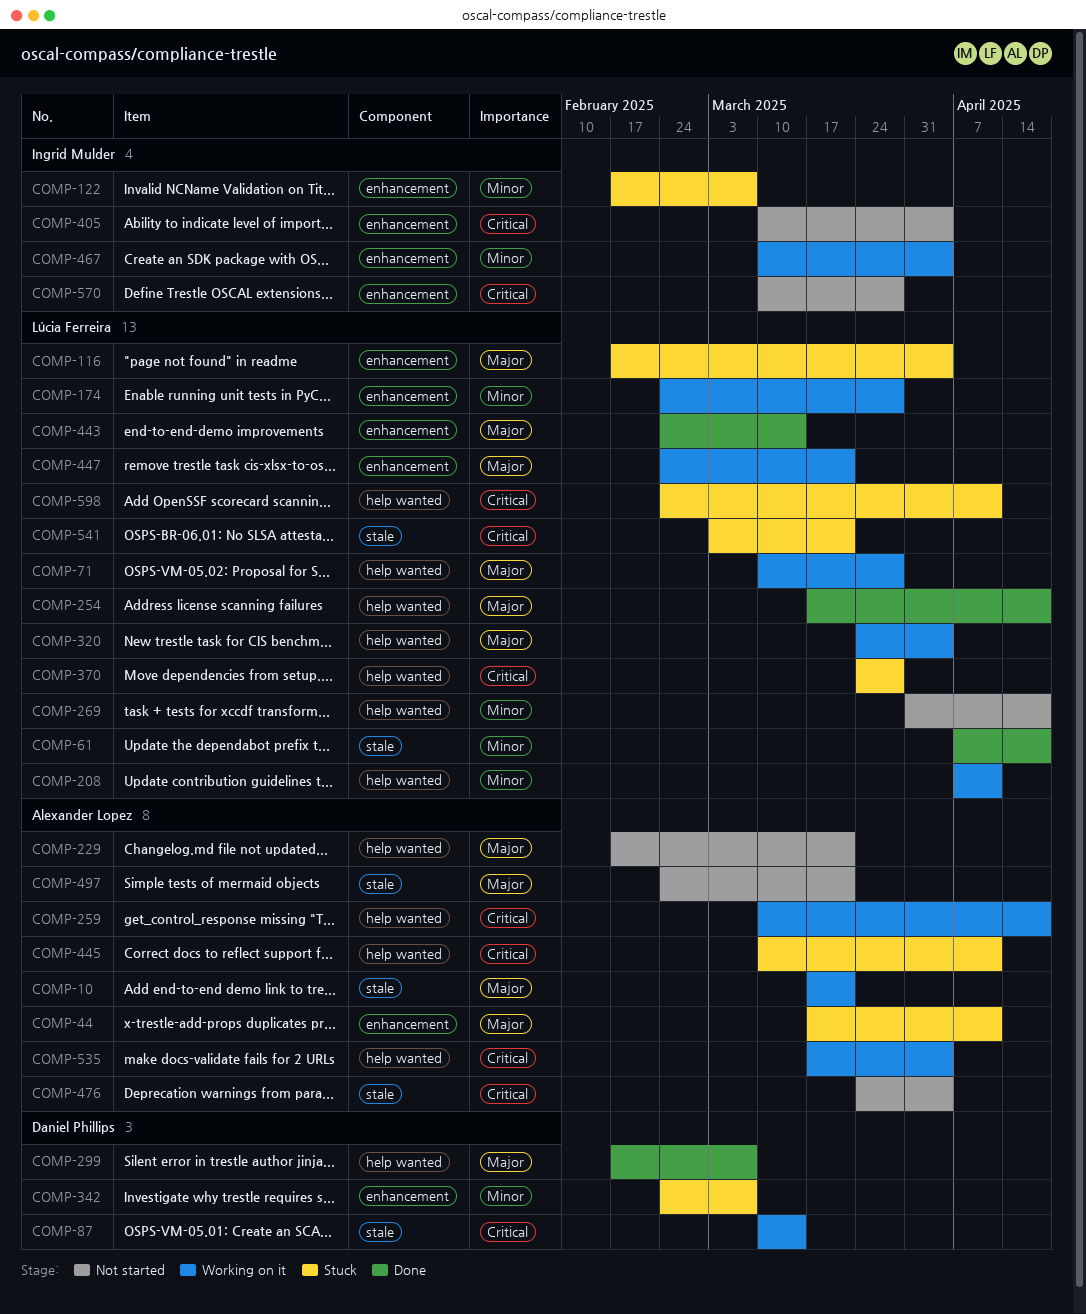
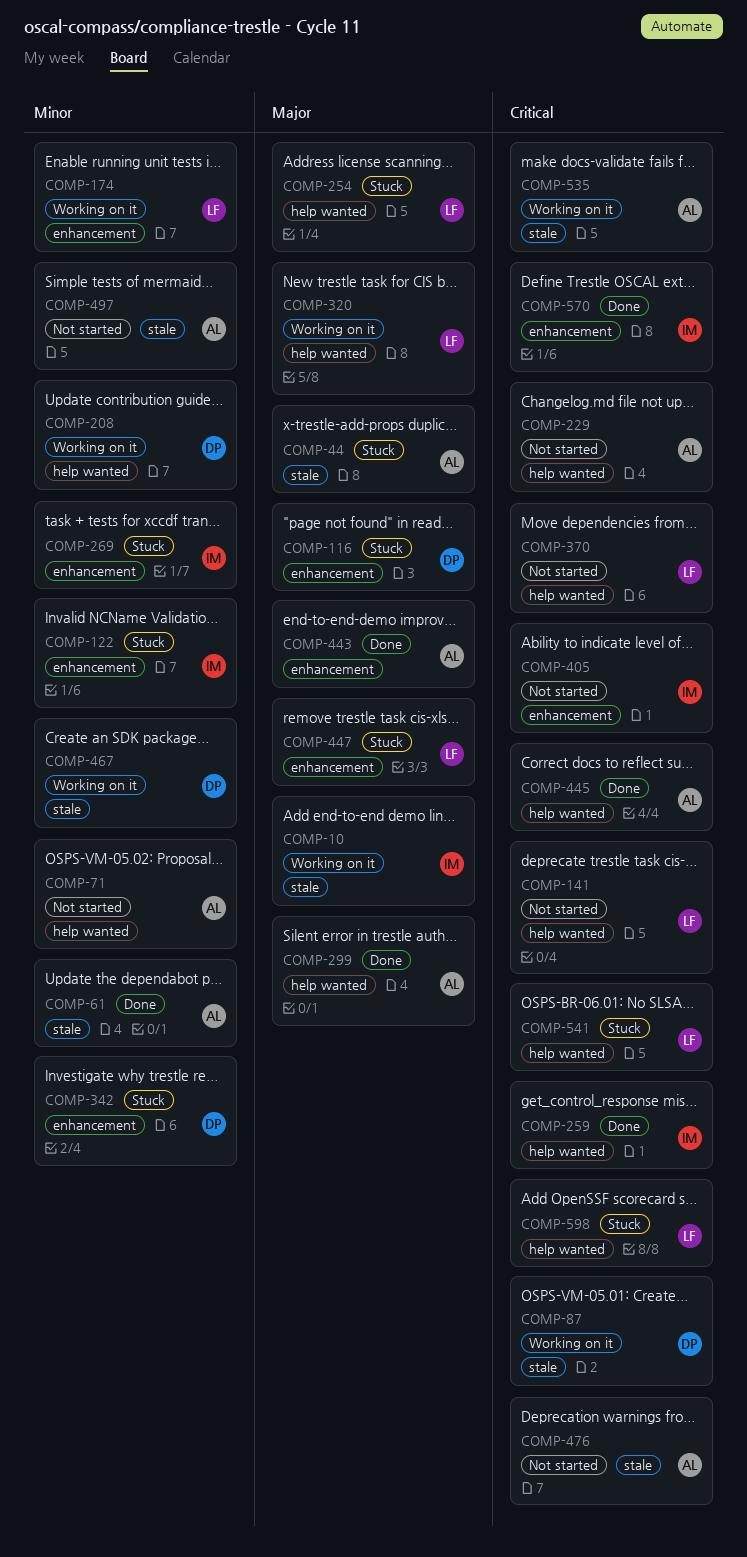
COMP-10, owner: Alexander Lopez -> Ingrid Mulder
COMP-44, label: enhancement -> stale
COMP-61, owner: Lúcia Ferreira -> Alexander Lopez
COMP-71, status: Working on it -> Not started
COMP-71, owner: Lúcia Ferreira -> Alexander Lopez
COMP-71, priority: Major -> Minor
COMP-116, owner: Lúcia Ferreira -> Daniel Phillips
COMP-141: none -> present
COMP-208, owner: Lúcia Ferreira -> Daniel Phillips
COMP-229, priority: Major -> Critical
COMP-254, status: Done -> Stuck
COMP-259, status: Working on it -> Done
COMP-259, owner: Alexander Lopez -> Ingrid Mulder
COMP-269, status: Not started -> Stuck
COMP-269, owner: Lúcia Ferreira -> Ingrid Mulder
COMP-269, label: help wanted -> enhancement
COMP-299, owner: Daniel Phillips -> Alexander Lopez
COMP-370, status: Stuck -> Not started
COMP-443, owner: Lúcia Ferreira -> Alexander Lopez
COMP-445, status: Stuck -> Done
COMP-447, status: Working on it -> Stuck
COMP-467, owner: Ingrid Mulder -> Daniel Phillips
COMP-467, label: enhancement -> stale
COMP-497, priority: Major -> Minor
COMP-535, label: help wanted -> stale
COMP-541, label: stale -> help wanted
COMP-570, status: Not started -> Done

